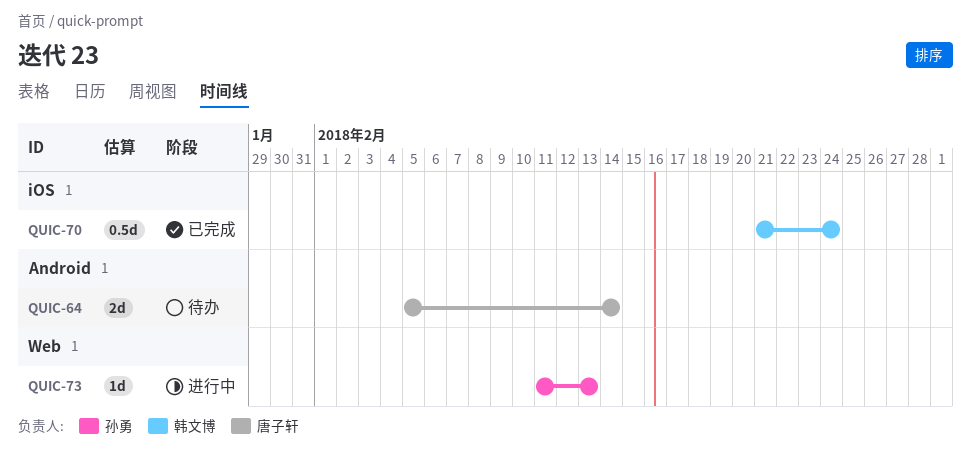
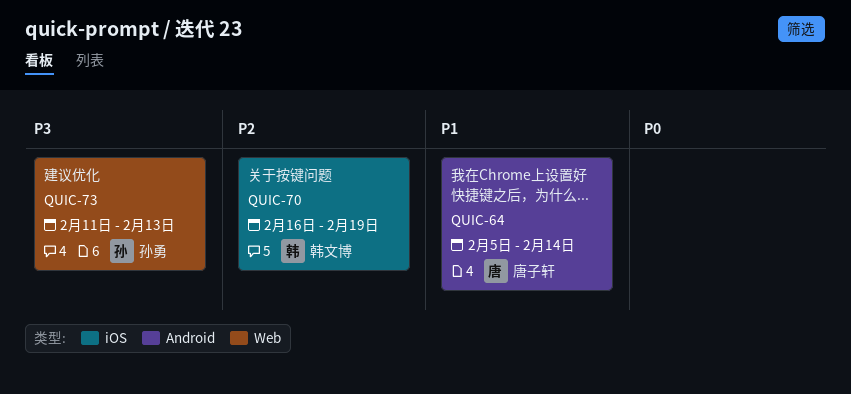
QUIC-70, start: Feb 21 -> Feb 16
QUIC-70, due: Feb 24 -> Feb 19

